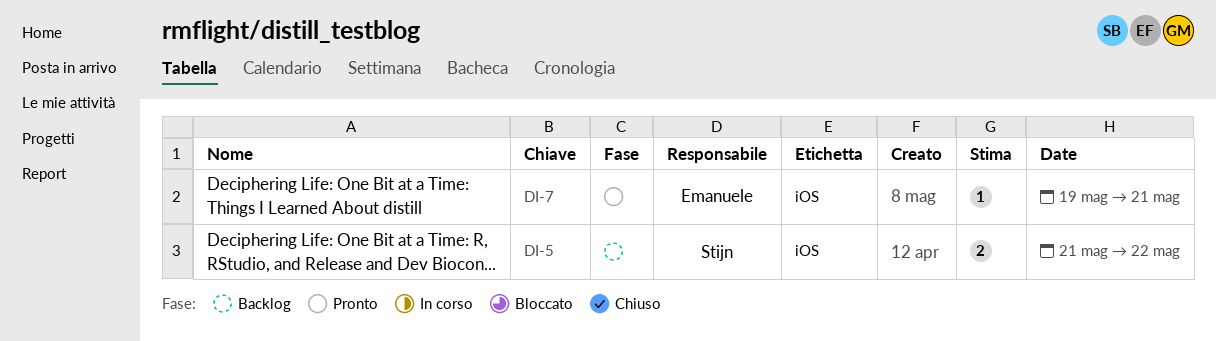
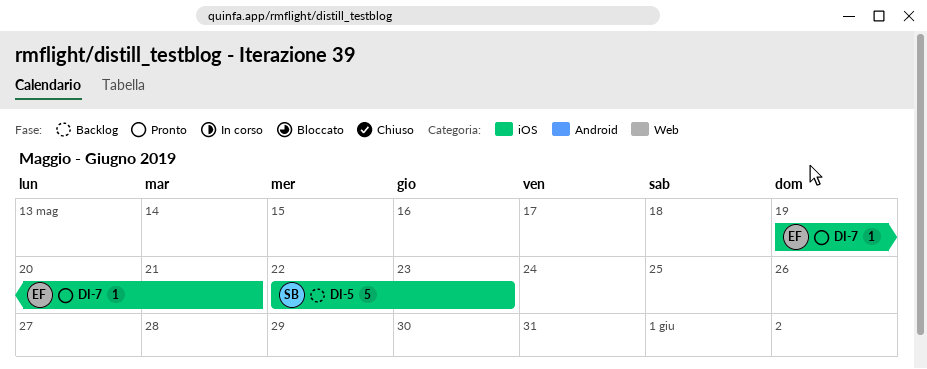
DI-5, estimate: 2 -> 5
DI-5, start: May 21 -> May 22
DI-5, due: May 22 -> May 23

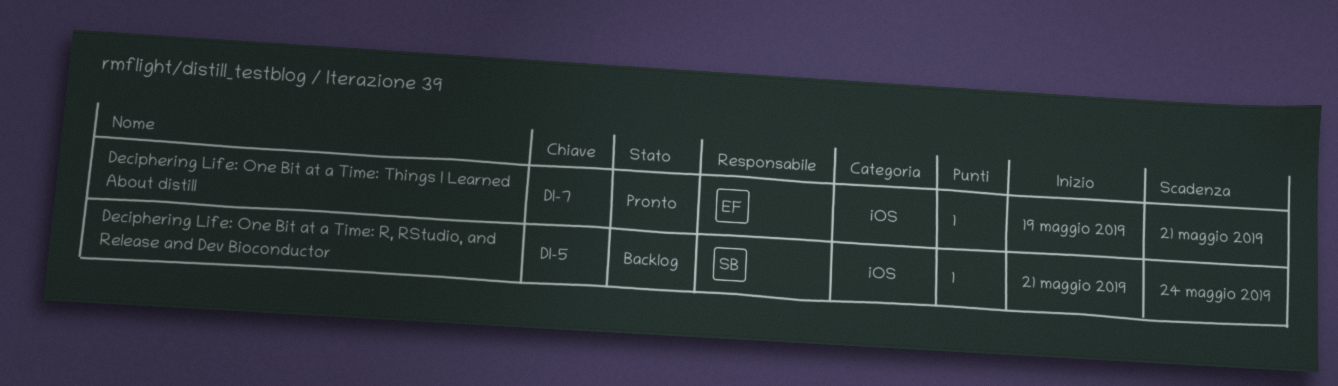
DI-5, estimate: 5 -> 1
DI-5, start: May 22 -> May 21
DI-5, due: May 23 -> May 24

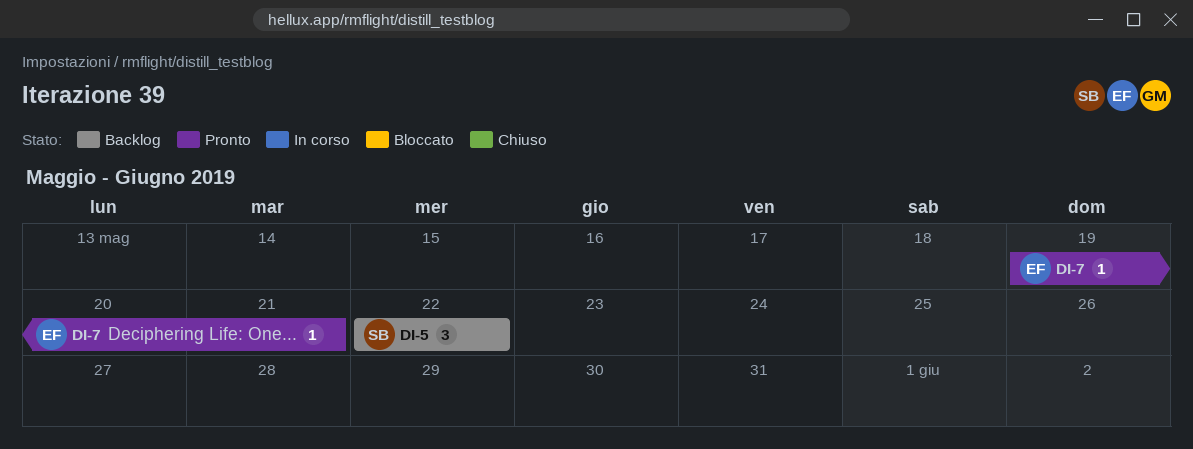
DI-5, estimate: 1 -> 3
DI-5, start: May 21 -> May 22
DI-5, due: May 24 -> May 22

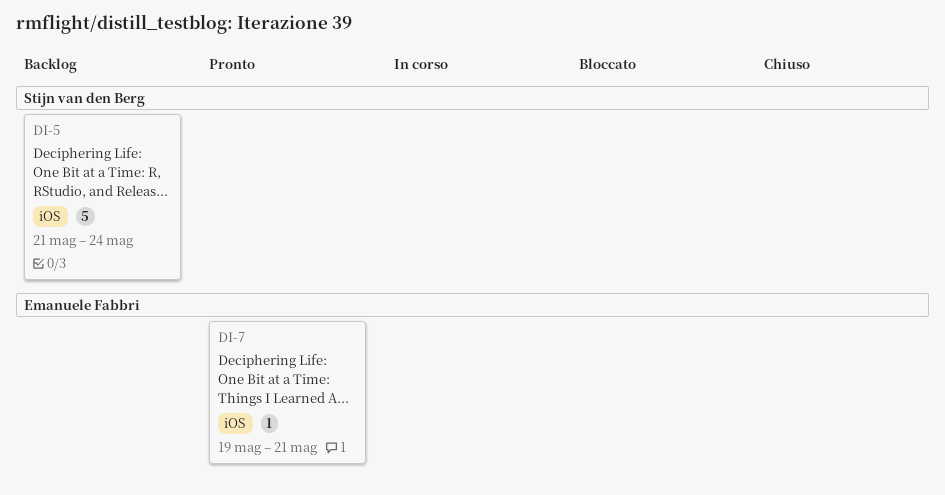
DI-5, estimate: 3 -> 5
DI-5, start: May 22 -> May 21
DI-5, due: May 22 -> May 24

